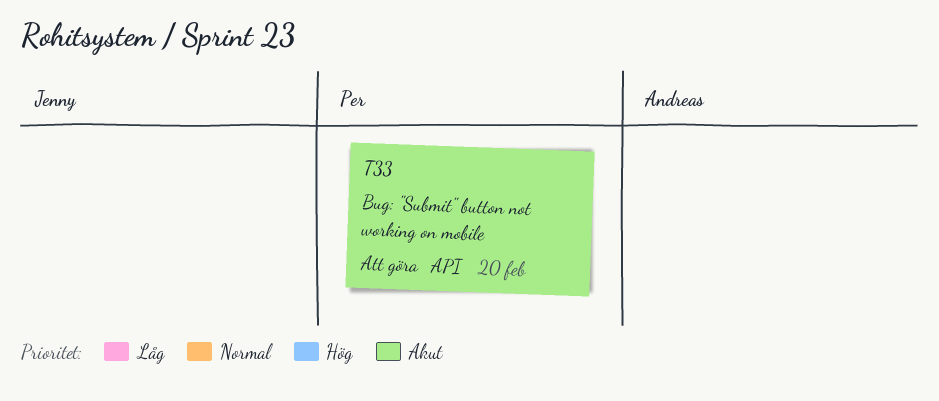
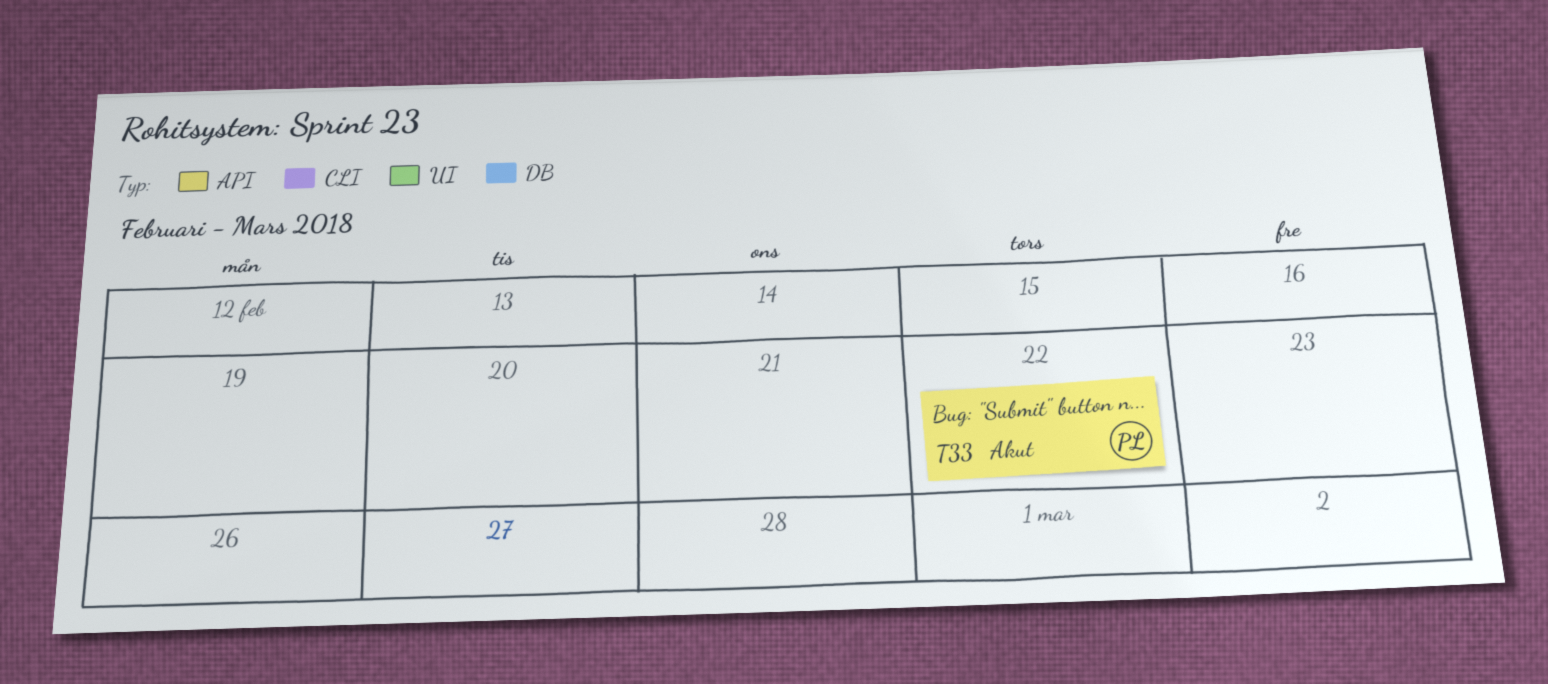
T33, due: Feb 20 -> Feb 22

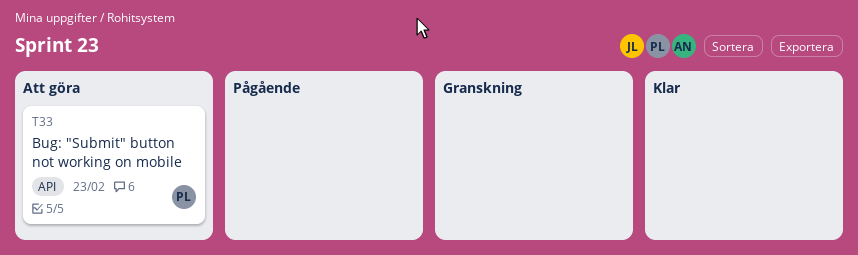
T33, due: Feb 22 -> Feb 23

